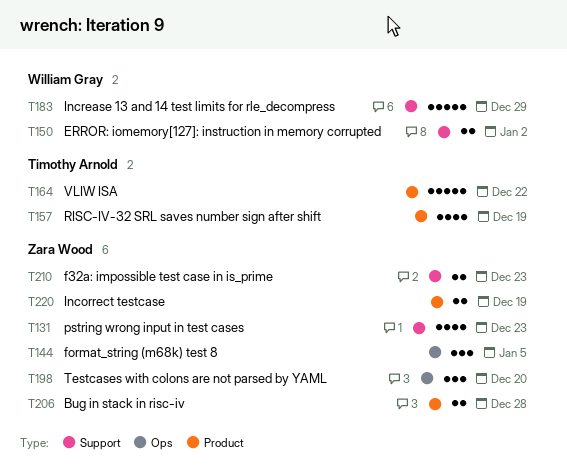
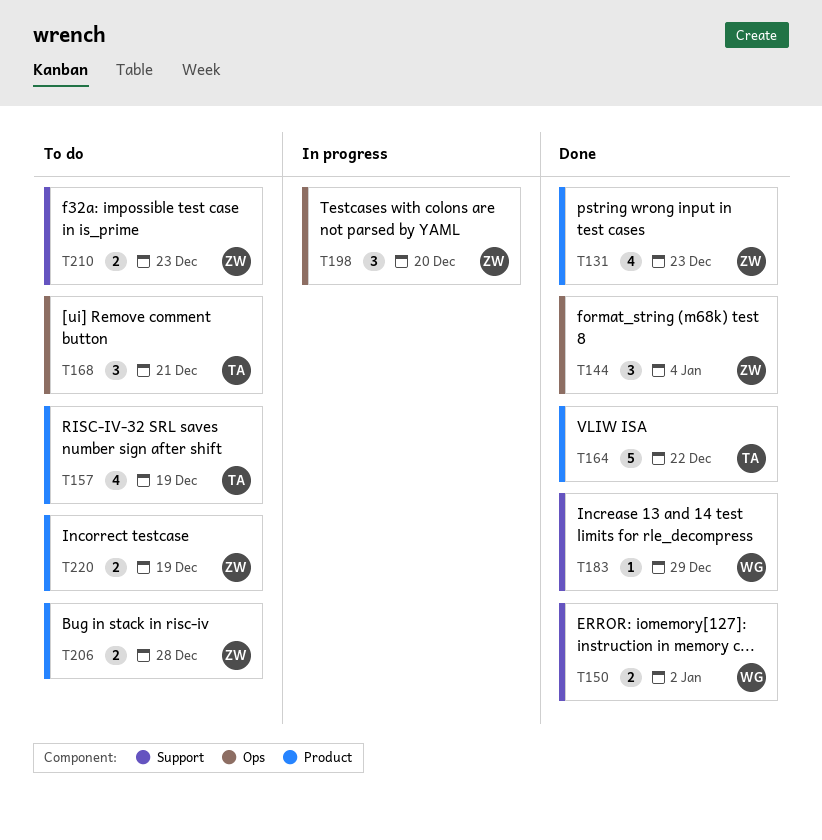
T131, label: Support -> Product
T144, due: Jan 5 -> Jan 4
T168: none -> present
T183, estimate: 5 -> 1

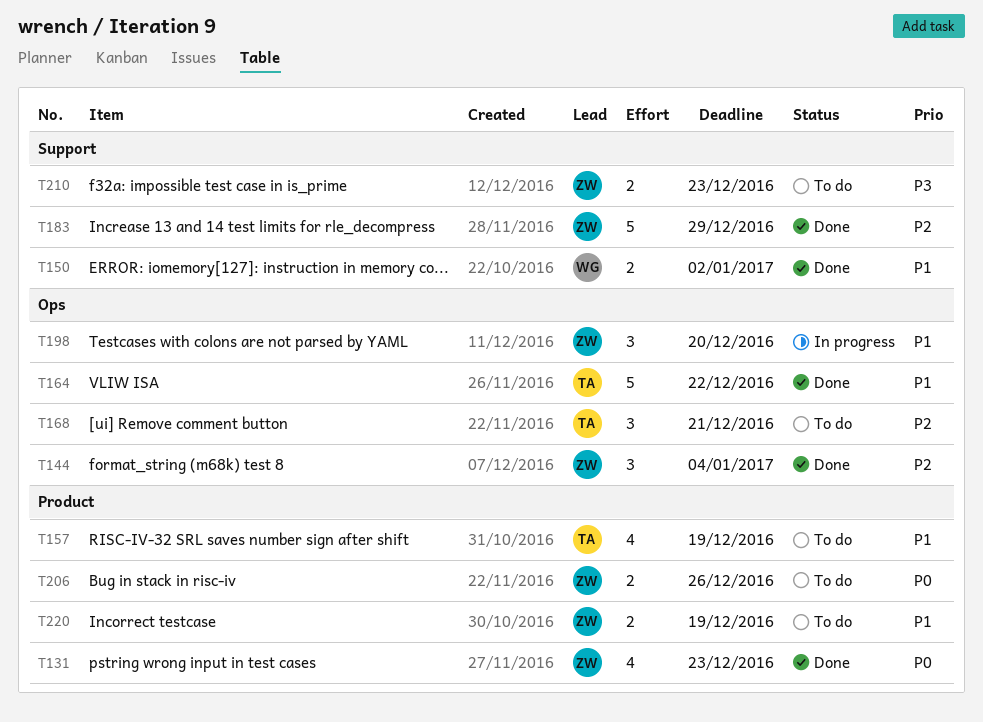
T164, label: Product -> Ops
T183, owner: WG -> ZW
T183, estimate: 1 -> 5
T206, due: Dec 28 -> Dec 26

